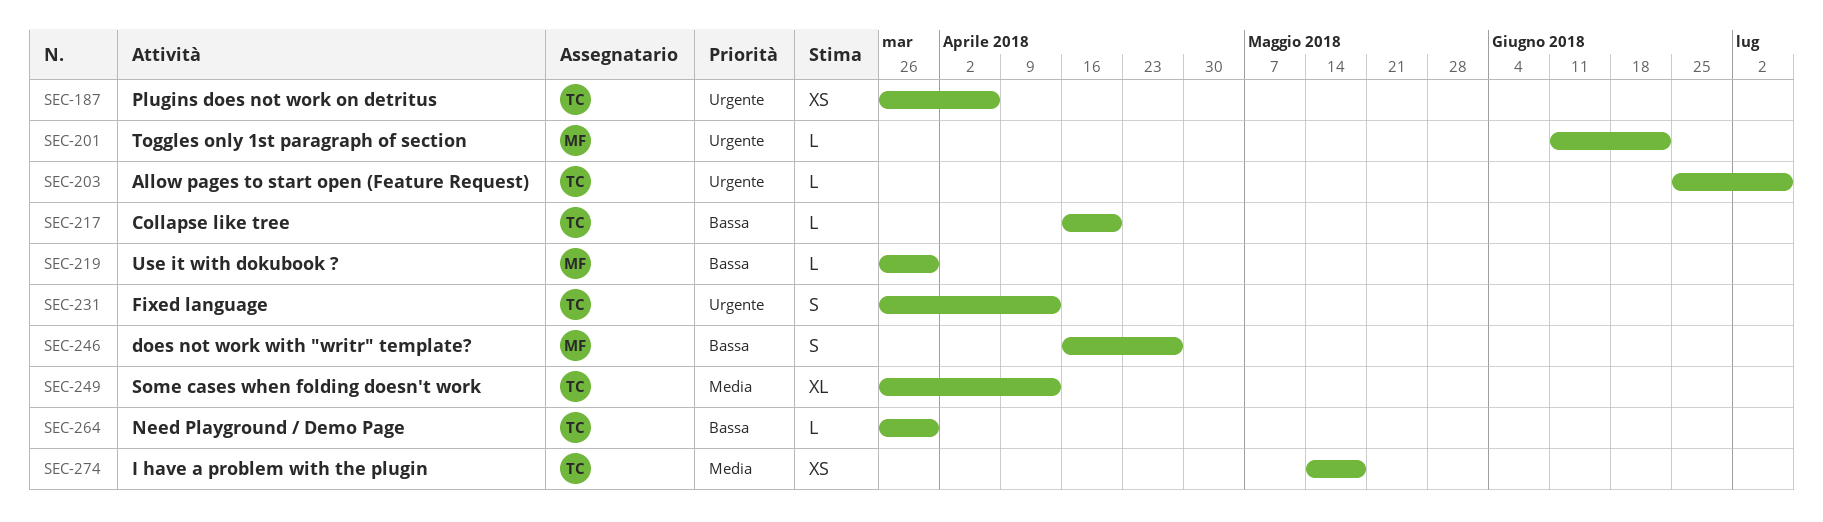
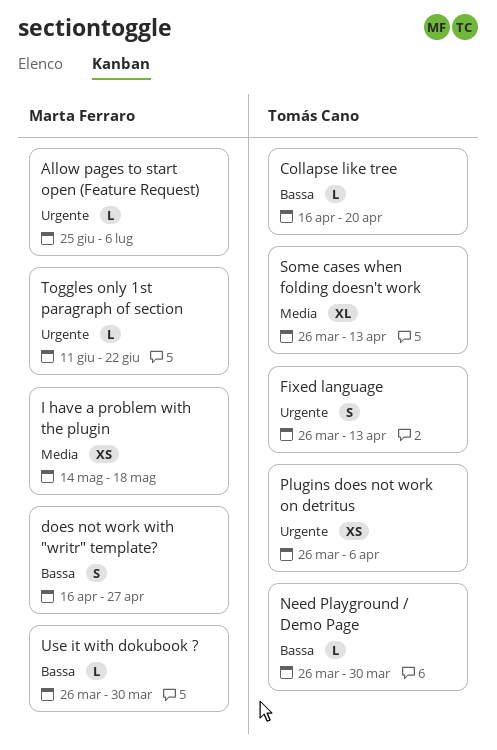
Allow pages to start open (Feature Request), owner: Tomás Cano -> Marta Ferraro
I have a problem with the plugin, owner: Tomás Cano -> Marta Ferraro

